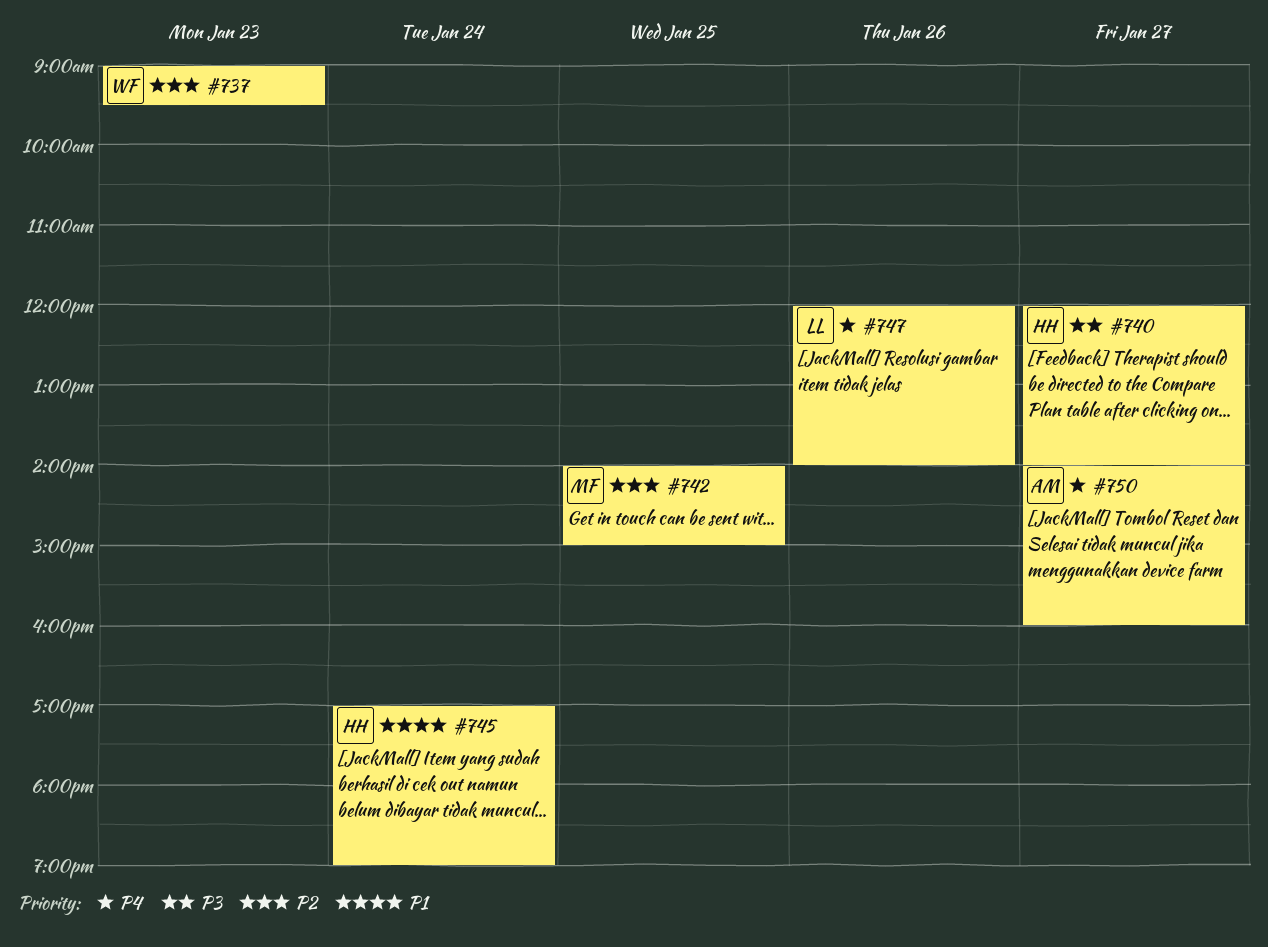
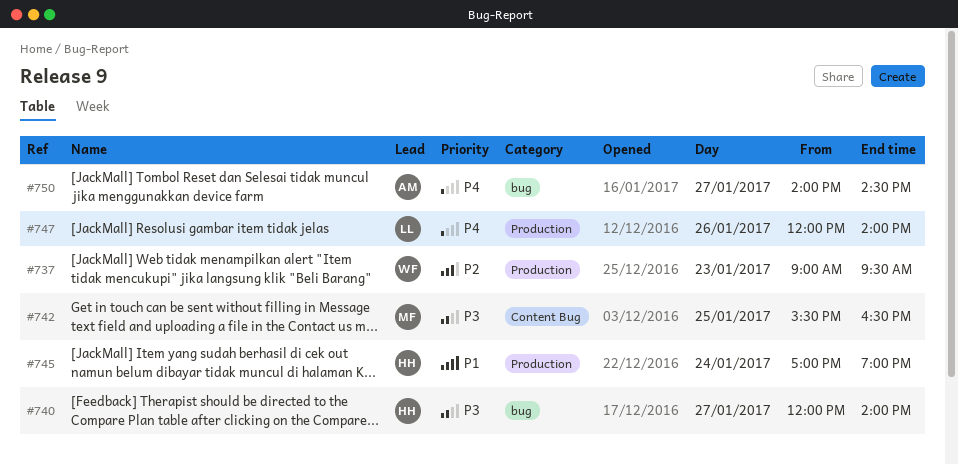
#742, priority: P2 -> P3
#742, begins: 14:00 -> 15:30
#742, ends: 15:00 -> 16:30
#750, ends: 16:00 -> 14:30

